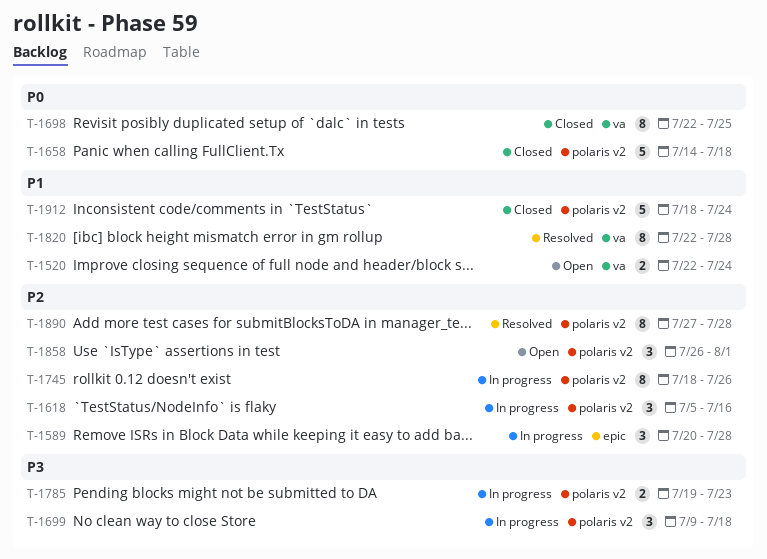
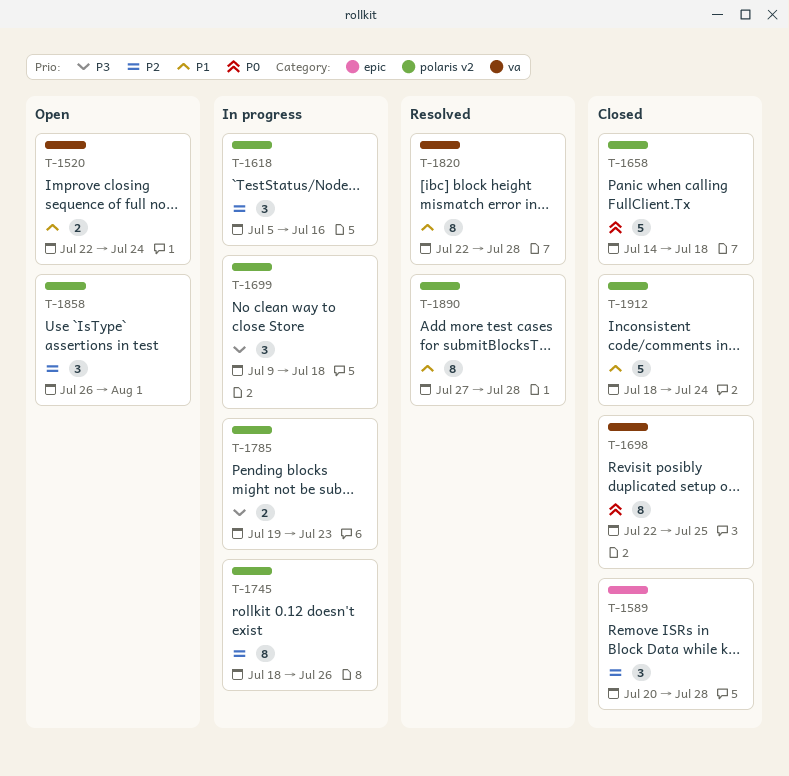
T-1589, status: In progress -> Closed
T-1890, priority: P2 -> P1

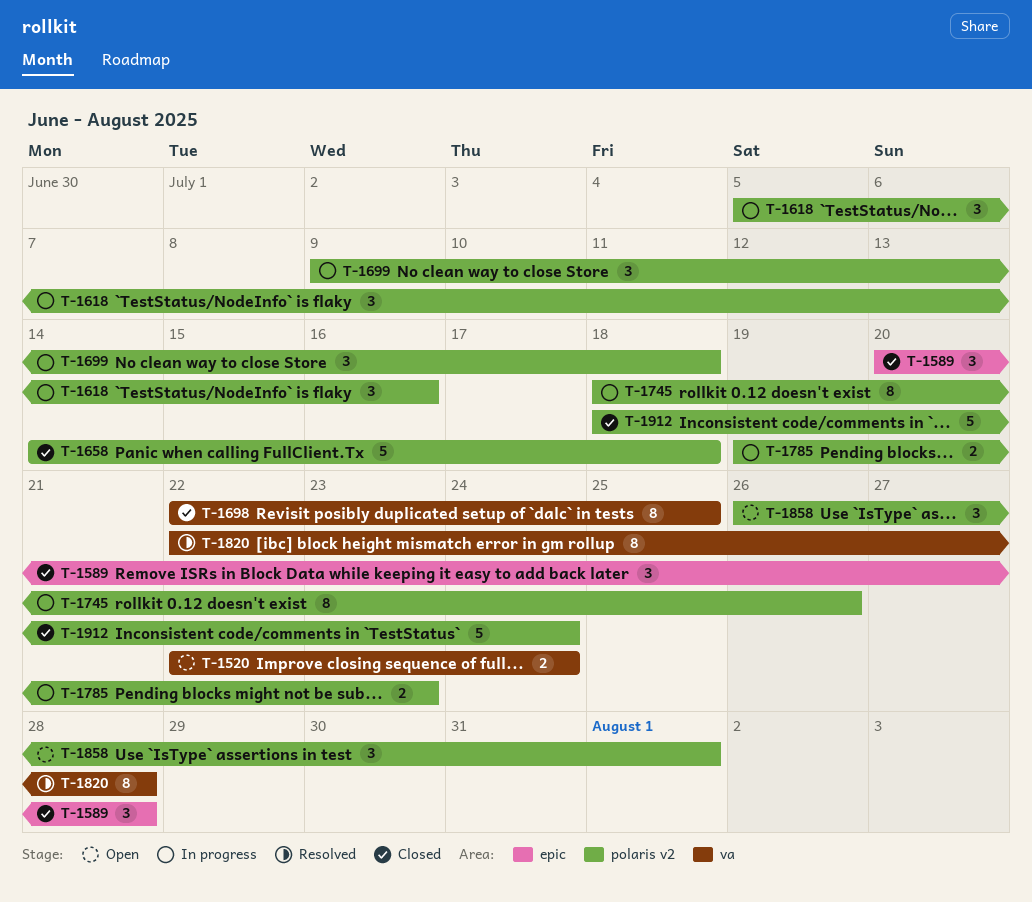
T-1890: present -> none

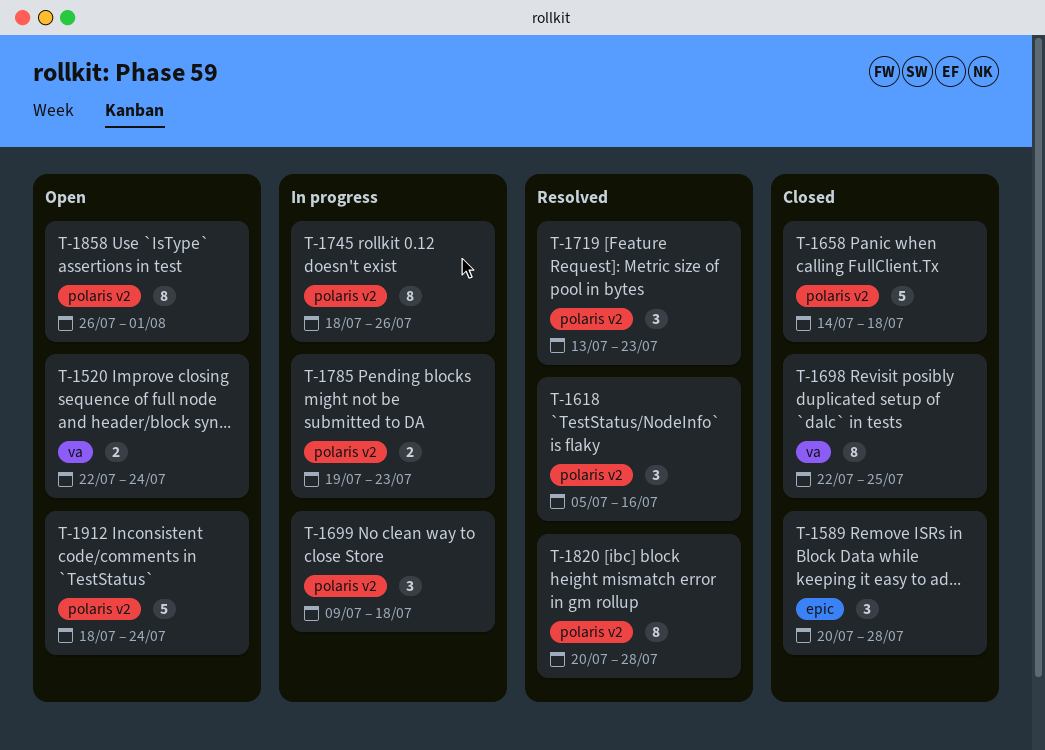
T-1618, status: In progress -> Resolved
T-1719: none -> present
T-1820, label: va -> polaris v2
T-1820, start: Jul 22 -> Jul 20
T-1858, estimate: 3 -> 8
T-1912, status: Closed -> Open

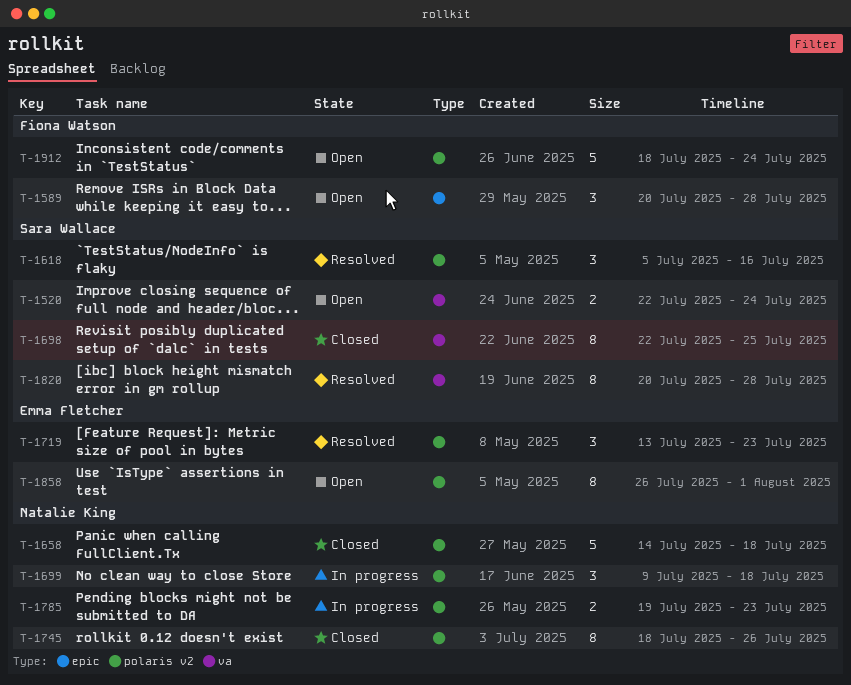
T-1589, status: Closed -> Open
T-1745, status: In progress -> Closed
T-1820, label: polaris v2 -> va

